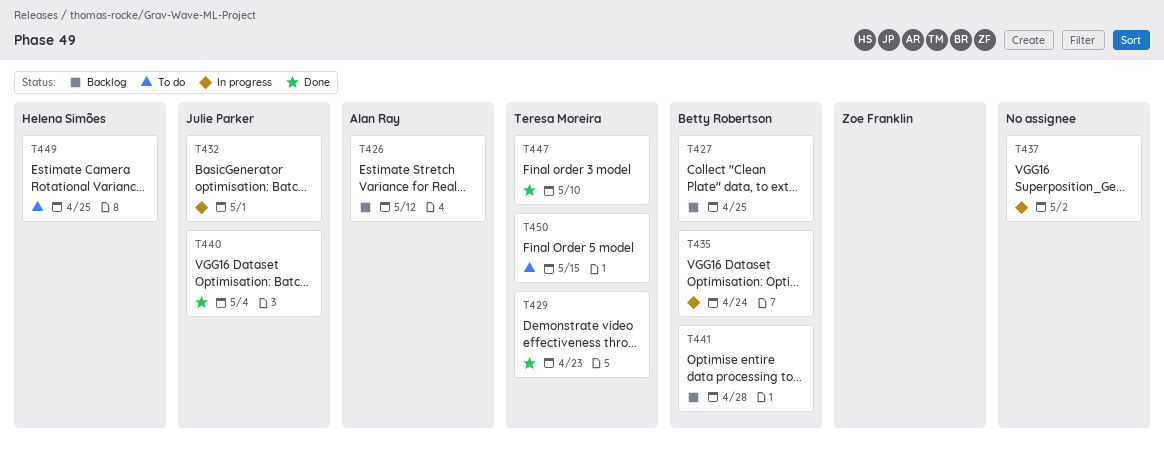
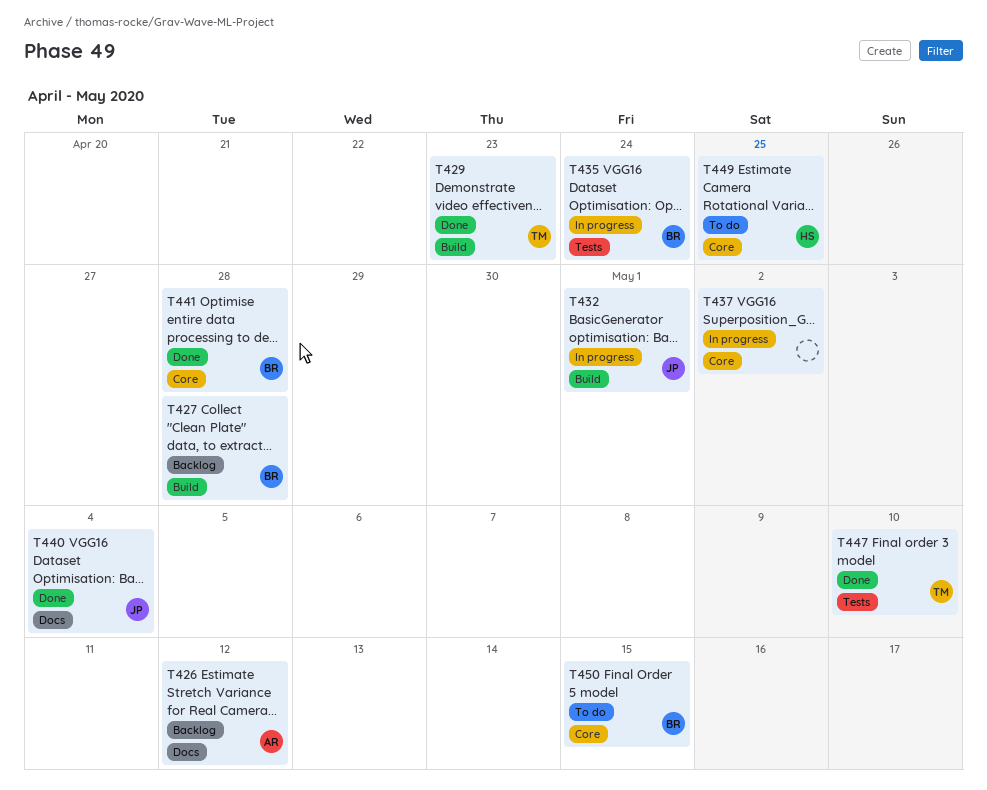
T427, due: Apr 25 -> Apr 28
T441, status: Backlog -> Done
T450, owner: Teresa Moreira -> Betty Robertson

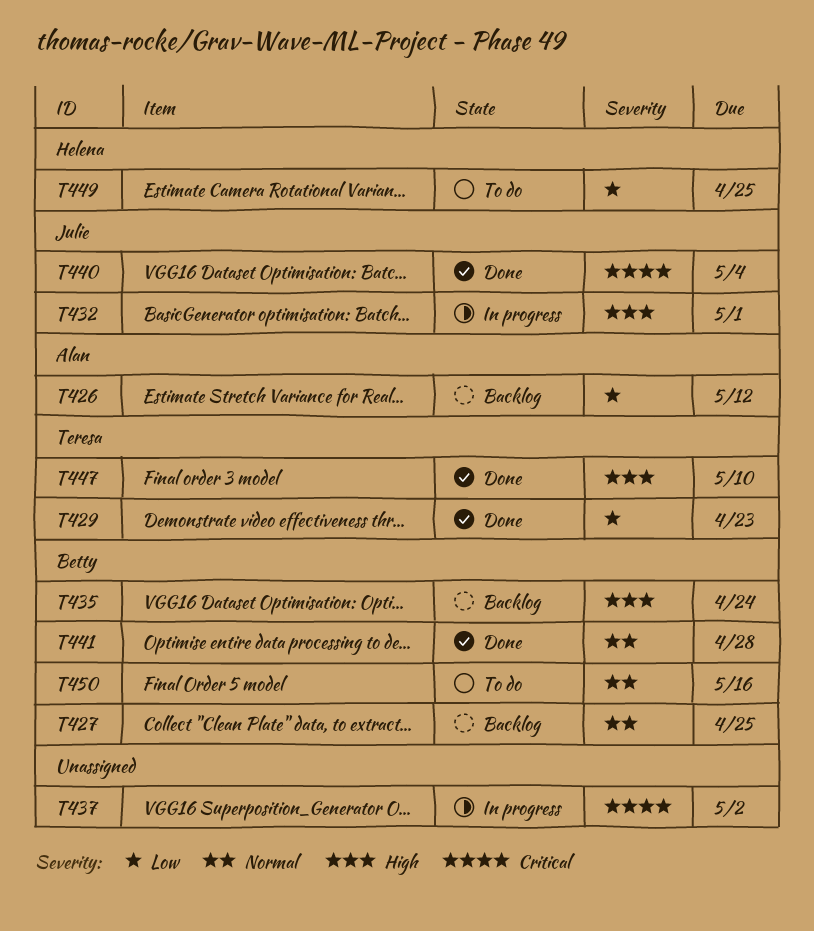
T427, due: Apr 28 -> Apr 25
T435, status: In progress -> Backlog
T450, due: May 15 -> May 16

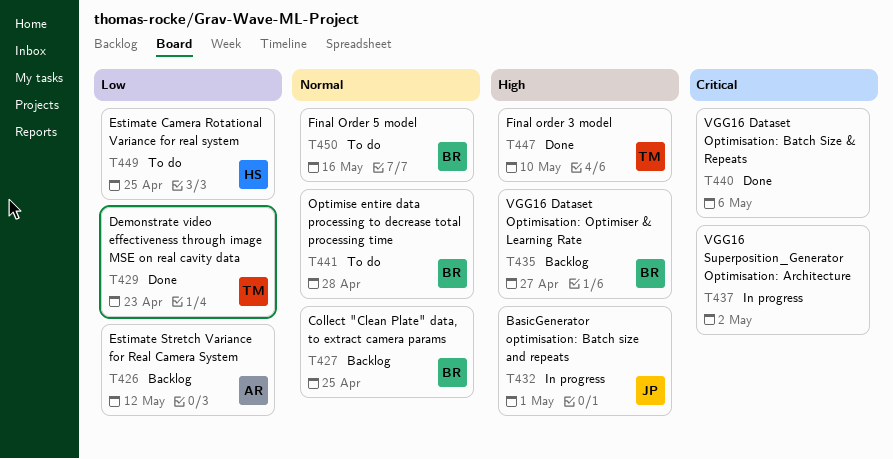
T435, due: Apr 24 -> Apr 27
T440, owner: Julie -> none
T440, due: May 4 -> May 6
T441, status: Done -> To do

